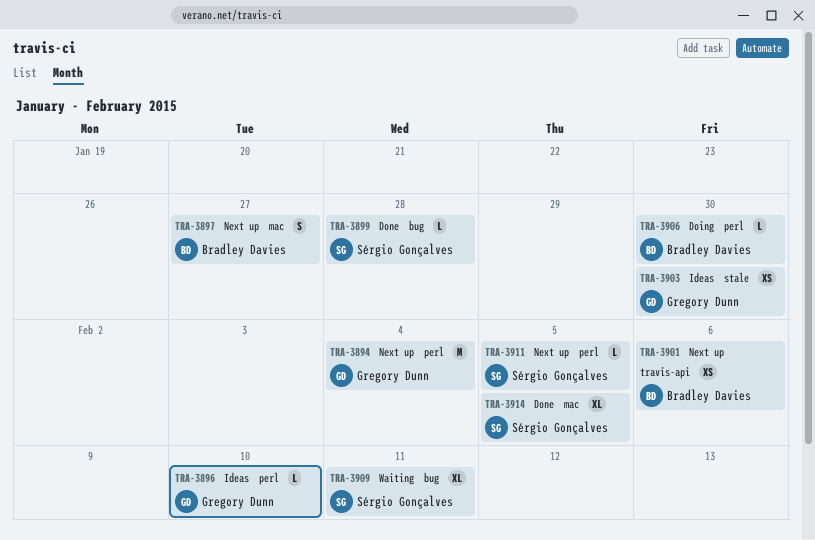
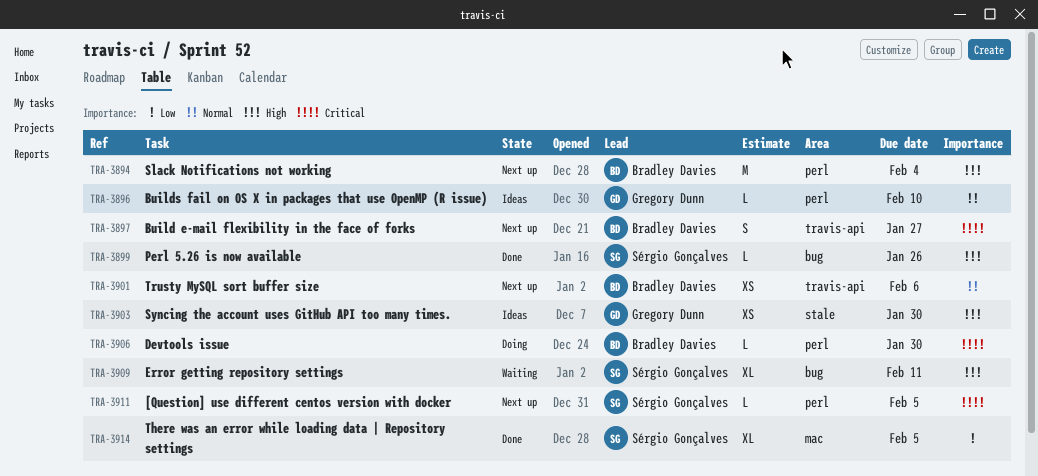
TRA-3894, owner: Gregory Dunn -> Bradley Davies
TRA-3897, label: mac -> travis-api
TRA-3899, due: Jan 28 -> Jan 26

